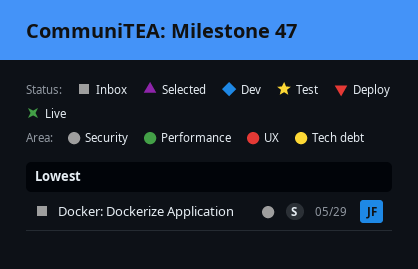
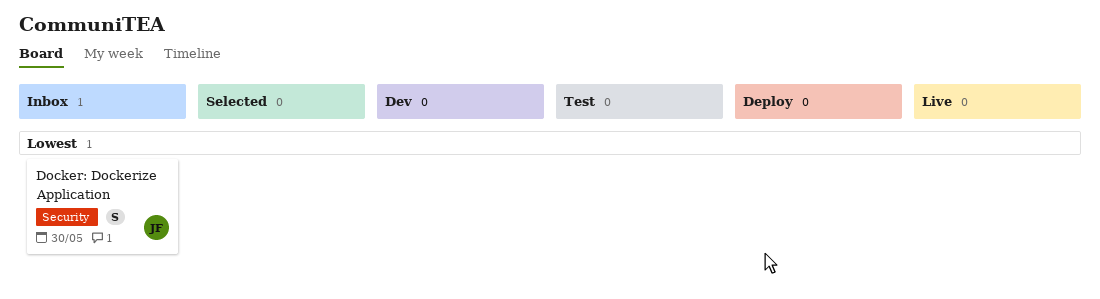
Docker: Dockerize Application, due: May 29 -> May 30

